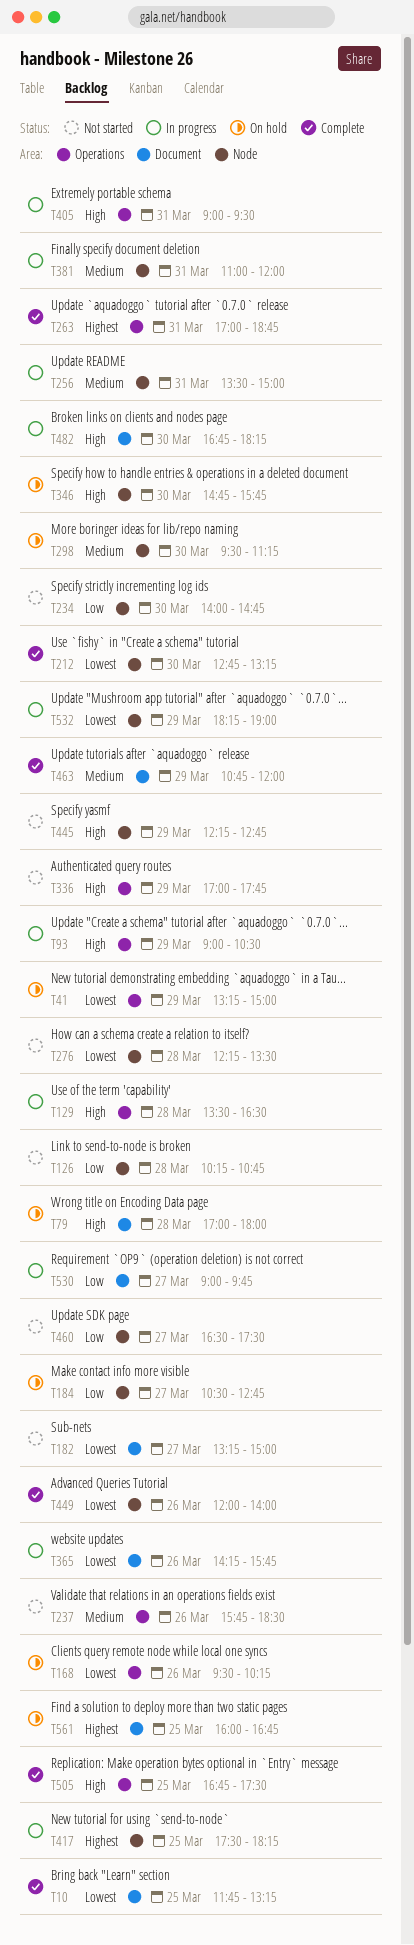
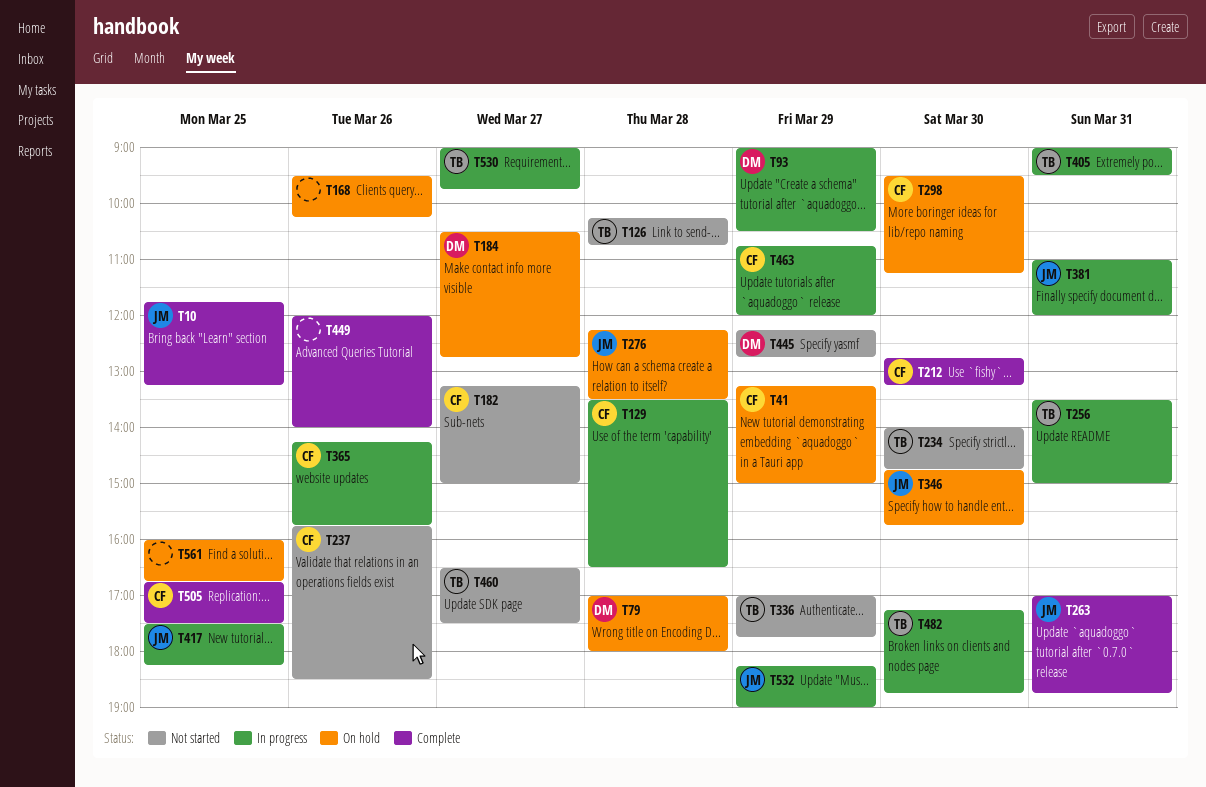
T276, status: Not started -> On hold
T463, status: Complete -> In progress
T482, begins: 16:45 -> 17:15
T482, ends: 18:15 -> 18:45

